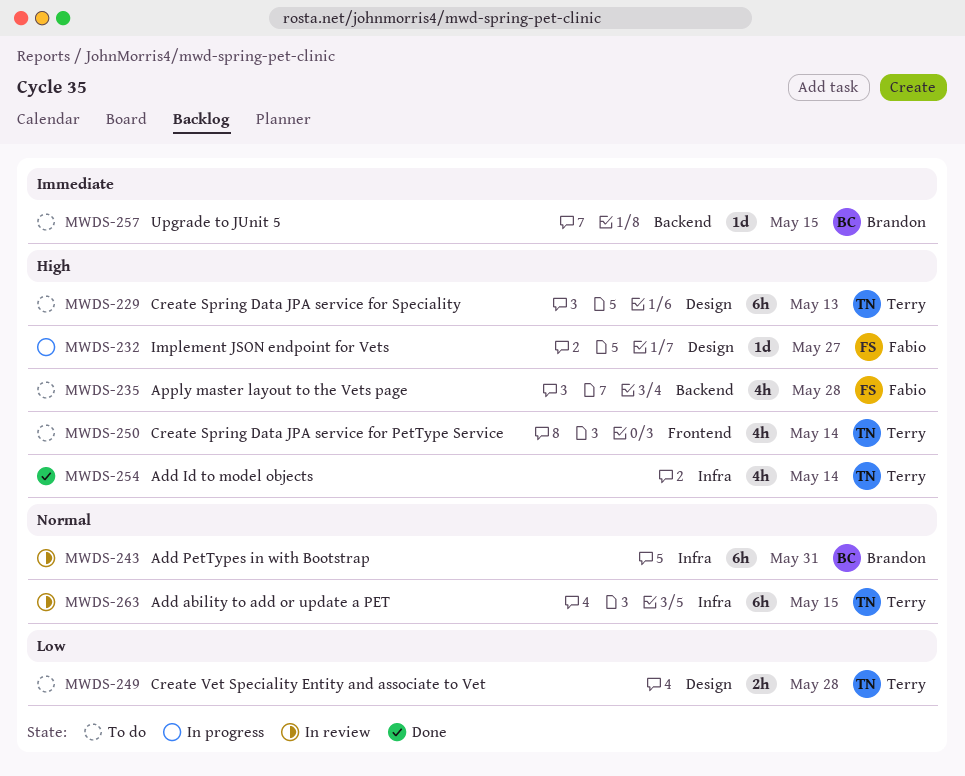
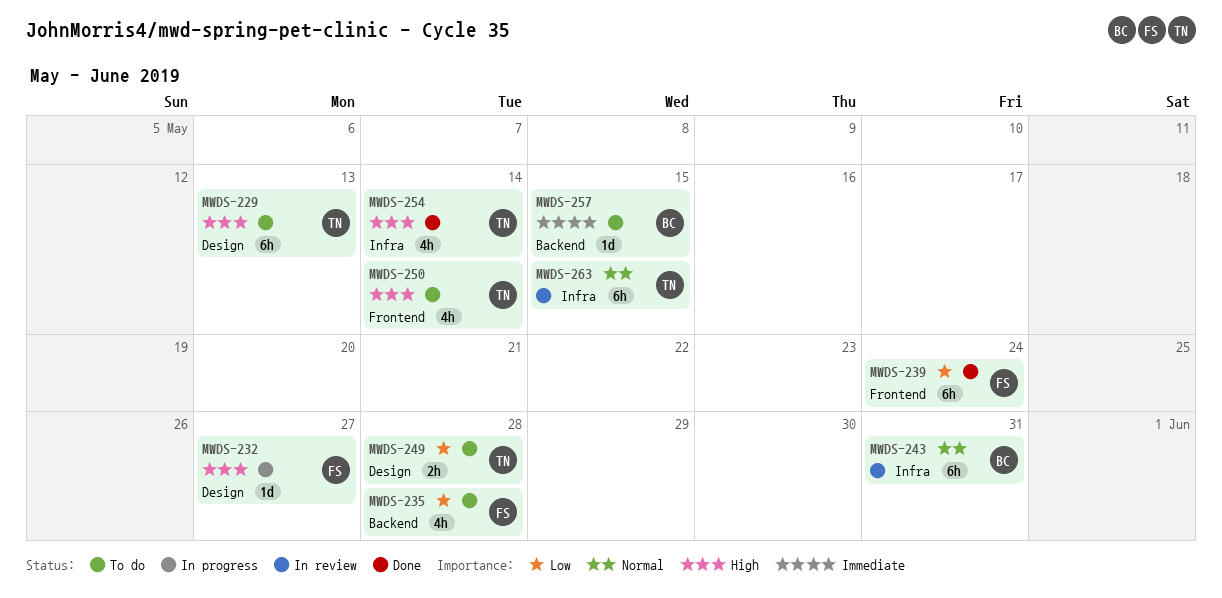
MWDS-235, priority: High -> Low
MWDS-239: none -> present

